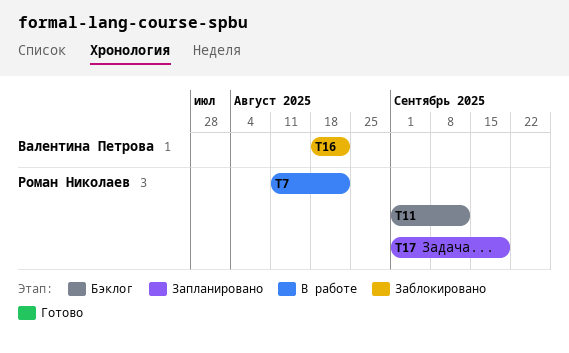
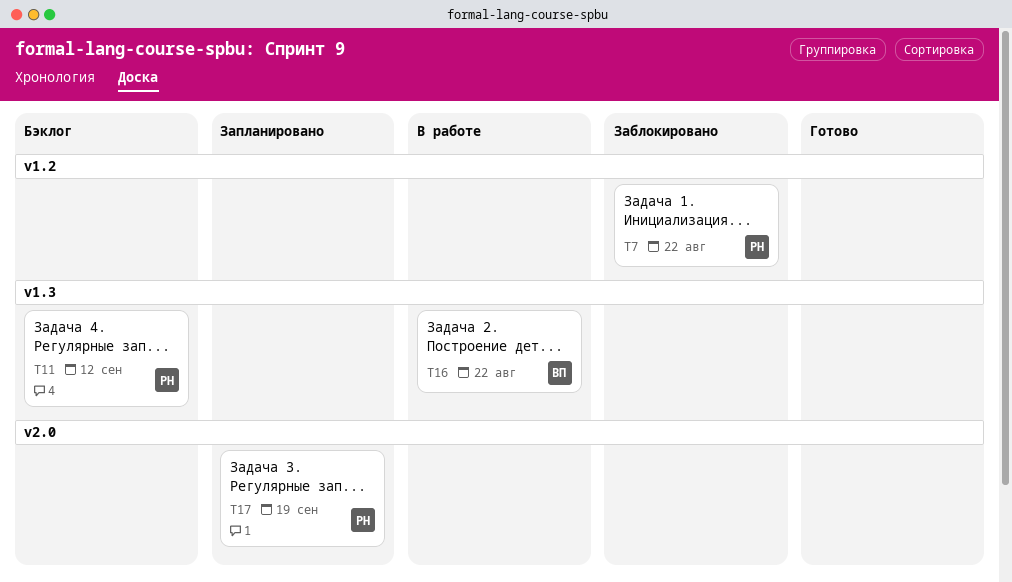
T7, status: В работе -> Заблокировано
T16, status: Заблокировано -> В работе

